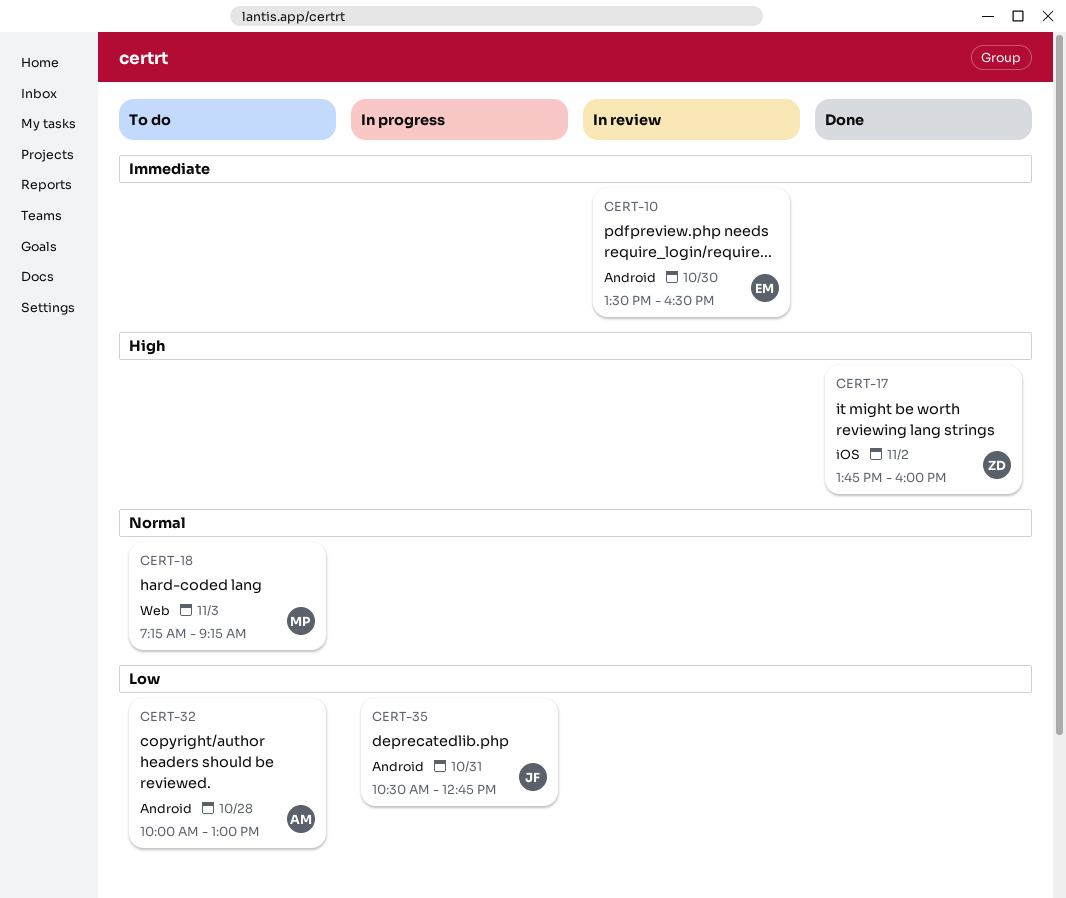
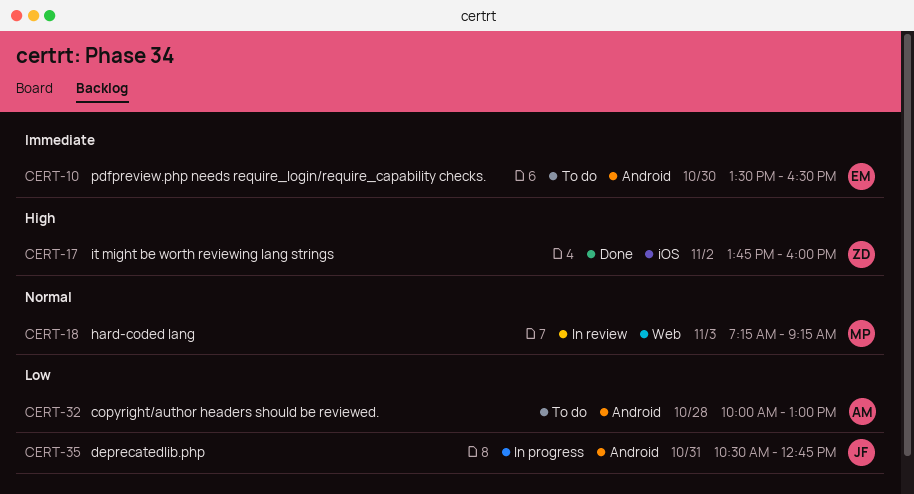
CERT-10, status: In review -> To do
CERT-18, status: To do -> In review

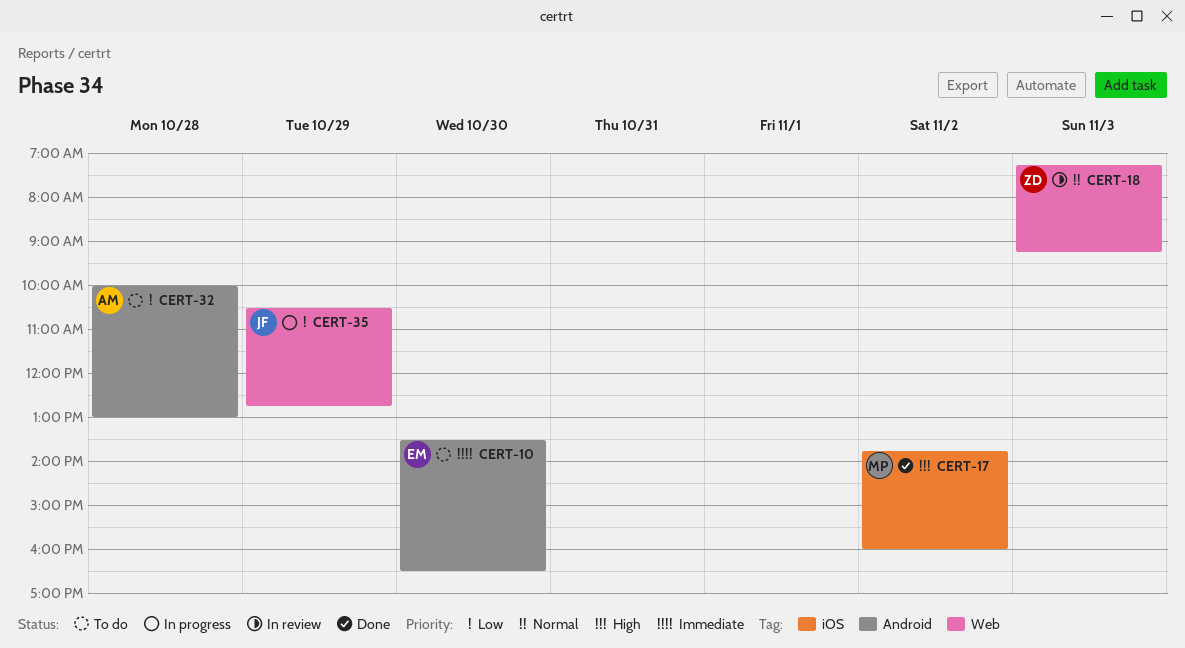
CERT-17, owner: ZD -> MP
CERT-18, owner: MP -> ZD
CERT-35, label: Android -> Web
CERT-35, day: Oct 31 -> Oct 29

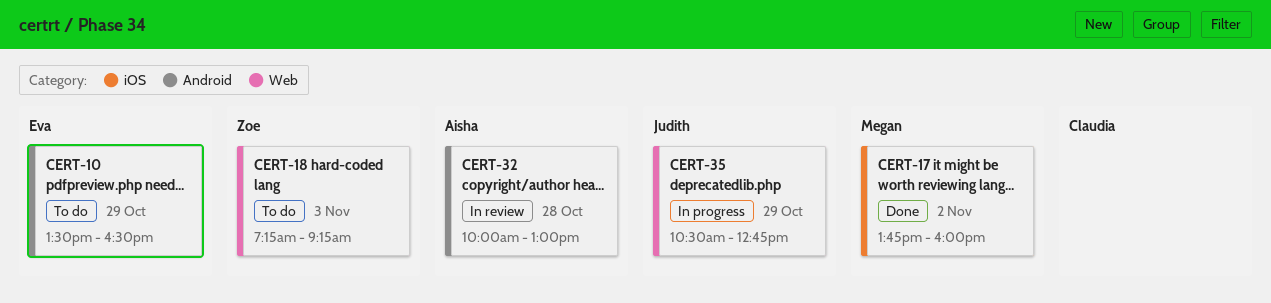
CERT-10, day: Oct 30 -> Oct 29
CERT-18, status: In review -> To do
CERT-32, status: To do -> In review

